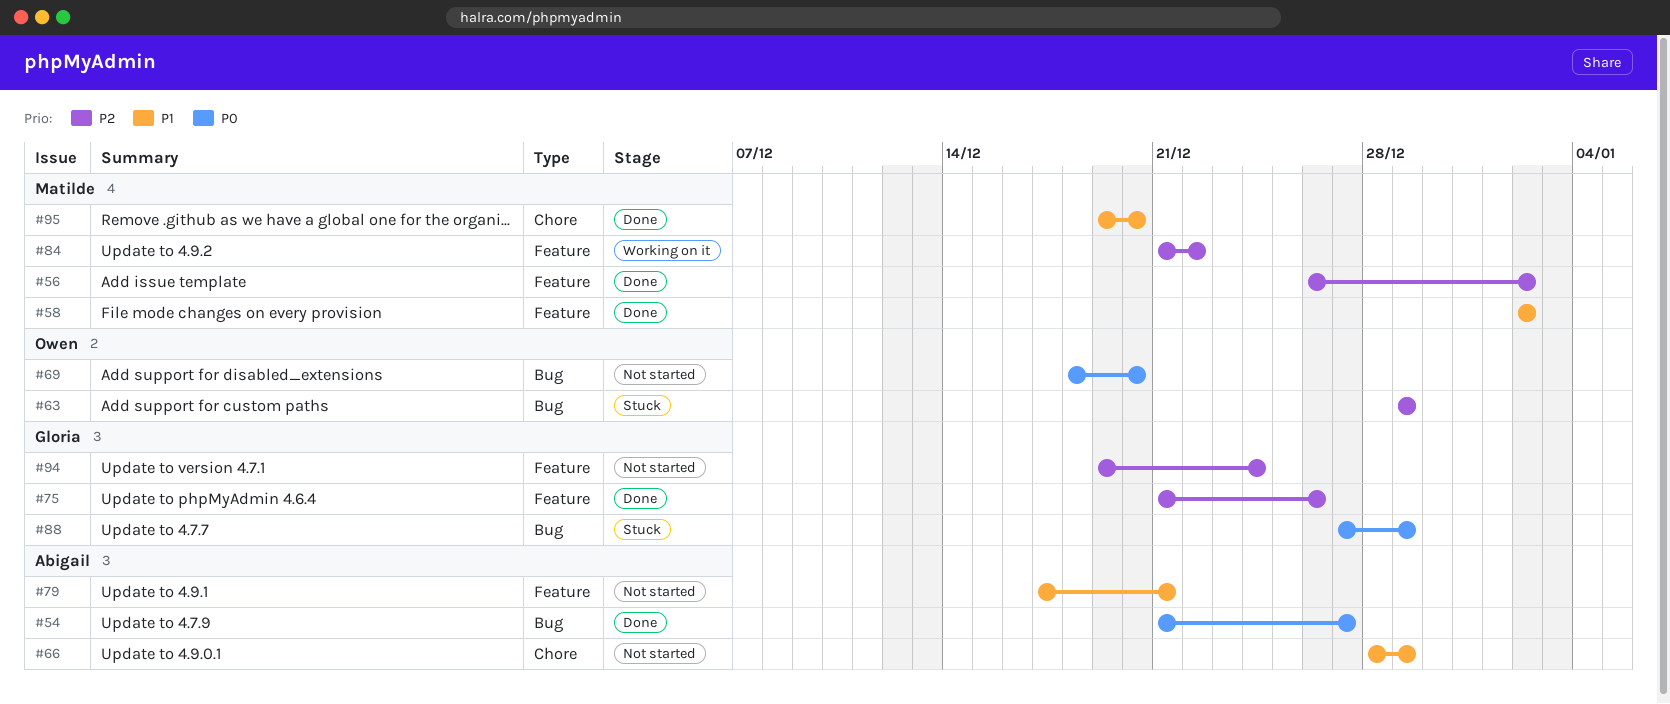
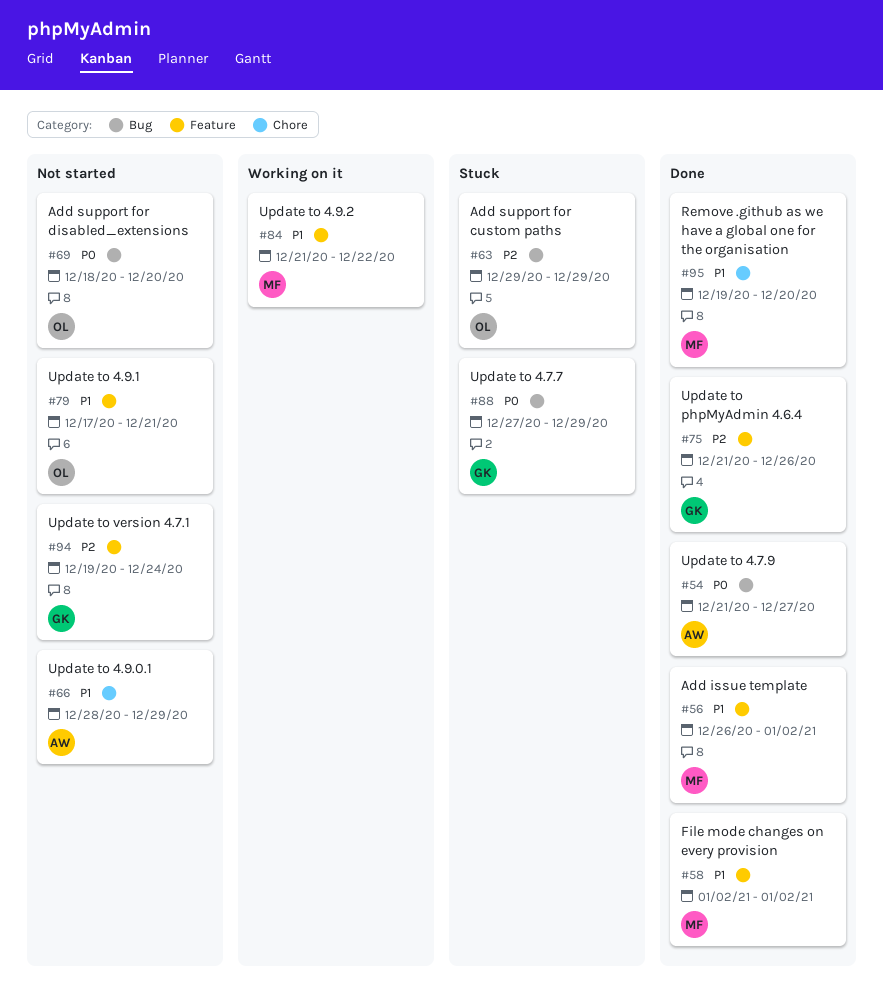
#56, priority: P2 -> P1
#79, owner: Abigail -> Owen
#84, priority: P2 -> P1

